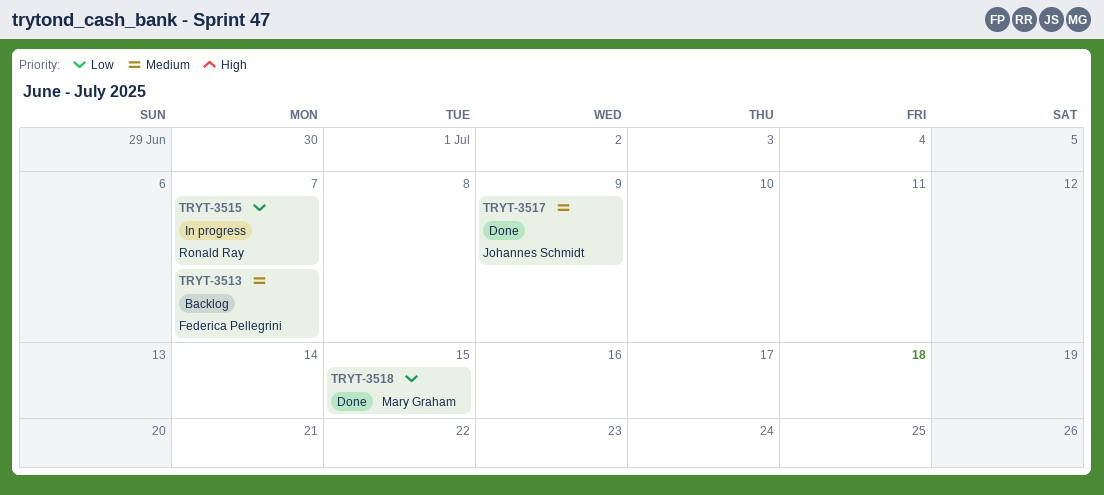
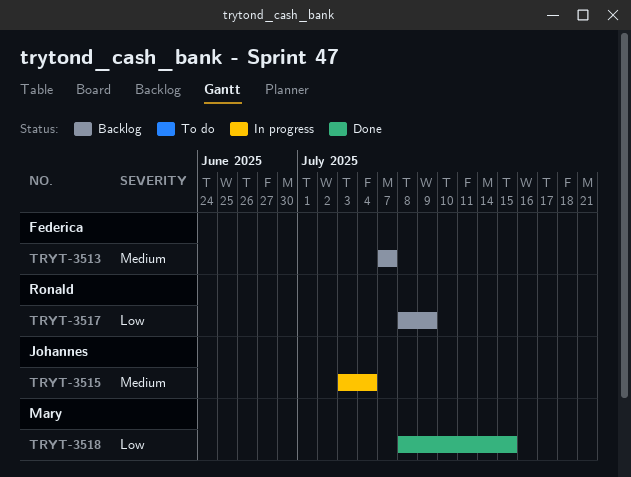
TRYT-3515, owner: Ronald Ray -> Johannes Schmidt
TRYT-3515, priority: Low -> Medium
TRYT-3515, due: Jul 7 -> Jul 4
TRYT-3517, status: Done -> Backlog
TRYT-3517, owner: Johannes Schmidt -> Ronald Ray
TRYT-3517, priority: Medium -> Low

